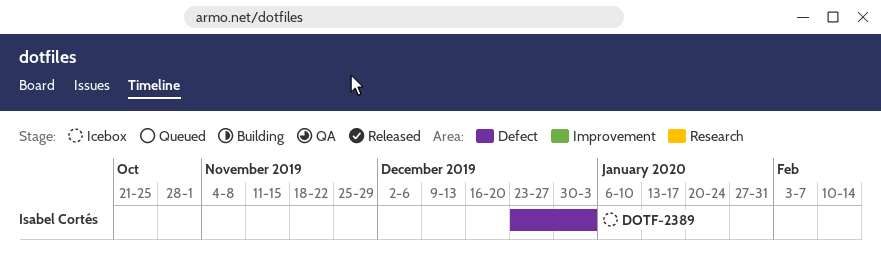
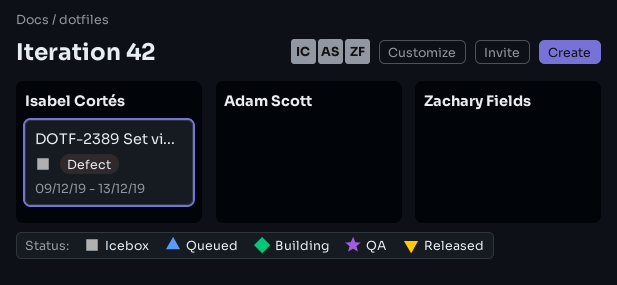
DOTF-2389, start: Dec 23 -> Dec 9
DOTF-2389, due: Jan 3 -> Dec 13

